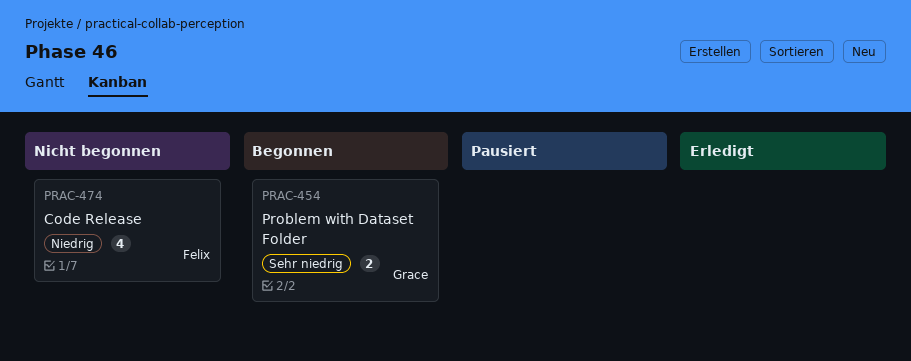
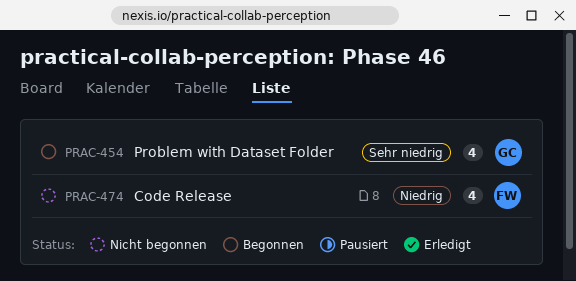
PRAC-454, estimate: 2 -> 4

